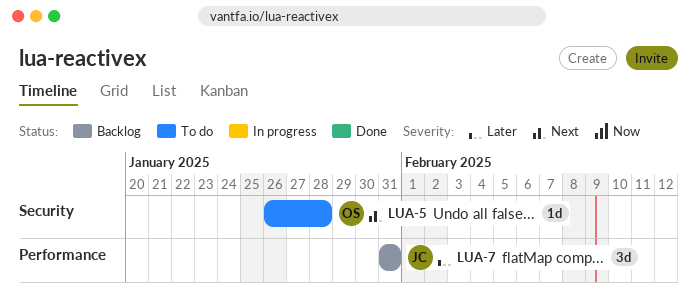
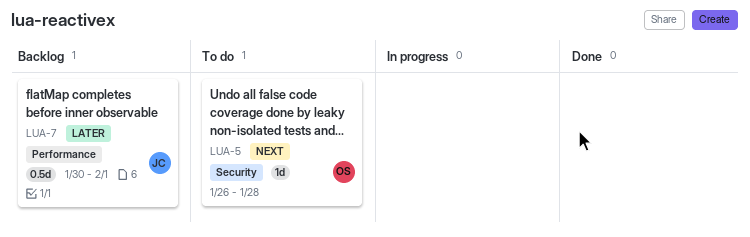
LUA-7, estimate: 3d -> 0.5d
LUA-7, start: Jan 31 -> Jan 30
LUA-7, due: Jan 31 -> Feb 1

